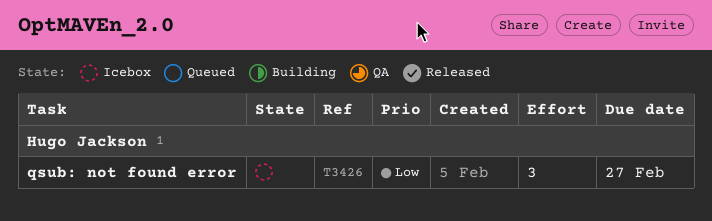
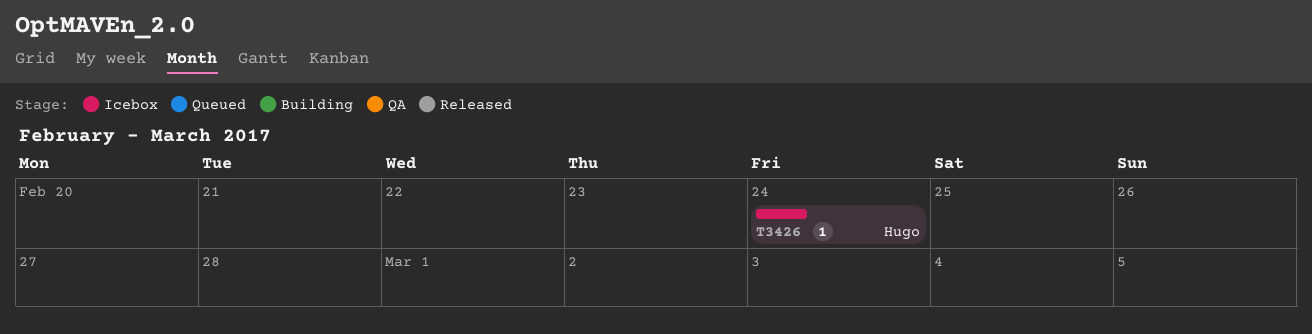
T3426, estimate: 3 -> 1
T3426, due: Feb 27 -> Feb 24

